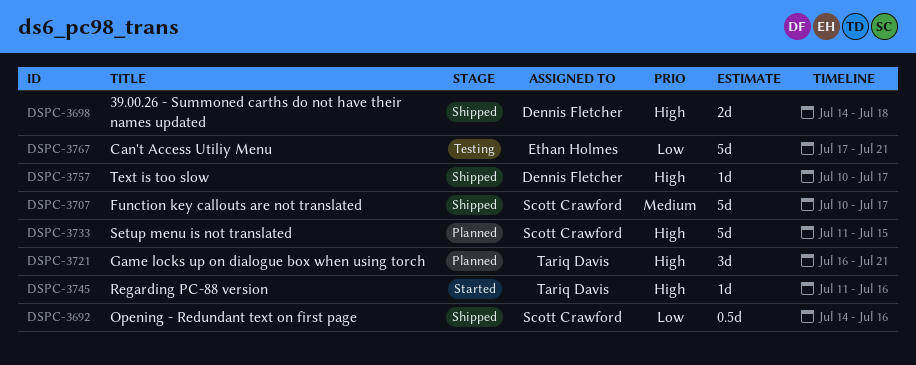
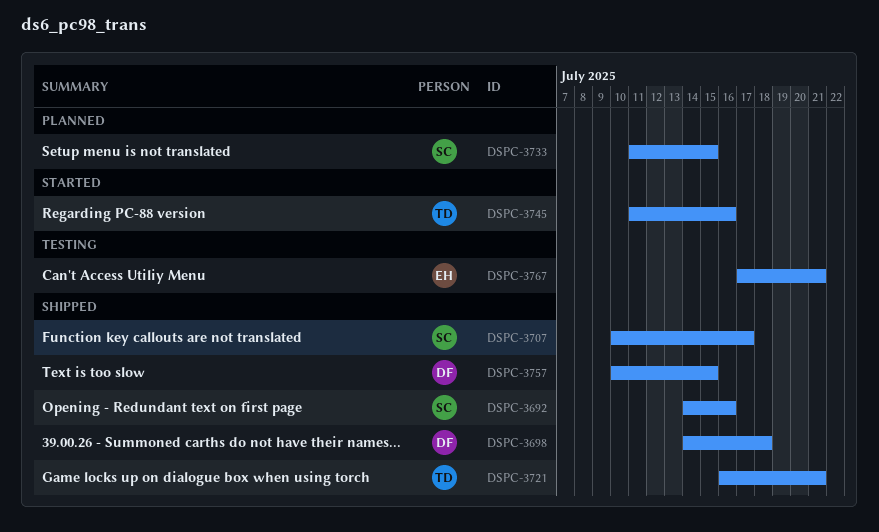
DSPC-3721, status: Planned -> Shipped
DSPC-3757, due: Jul 17 -> Jul 15

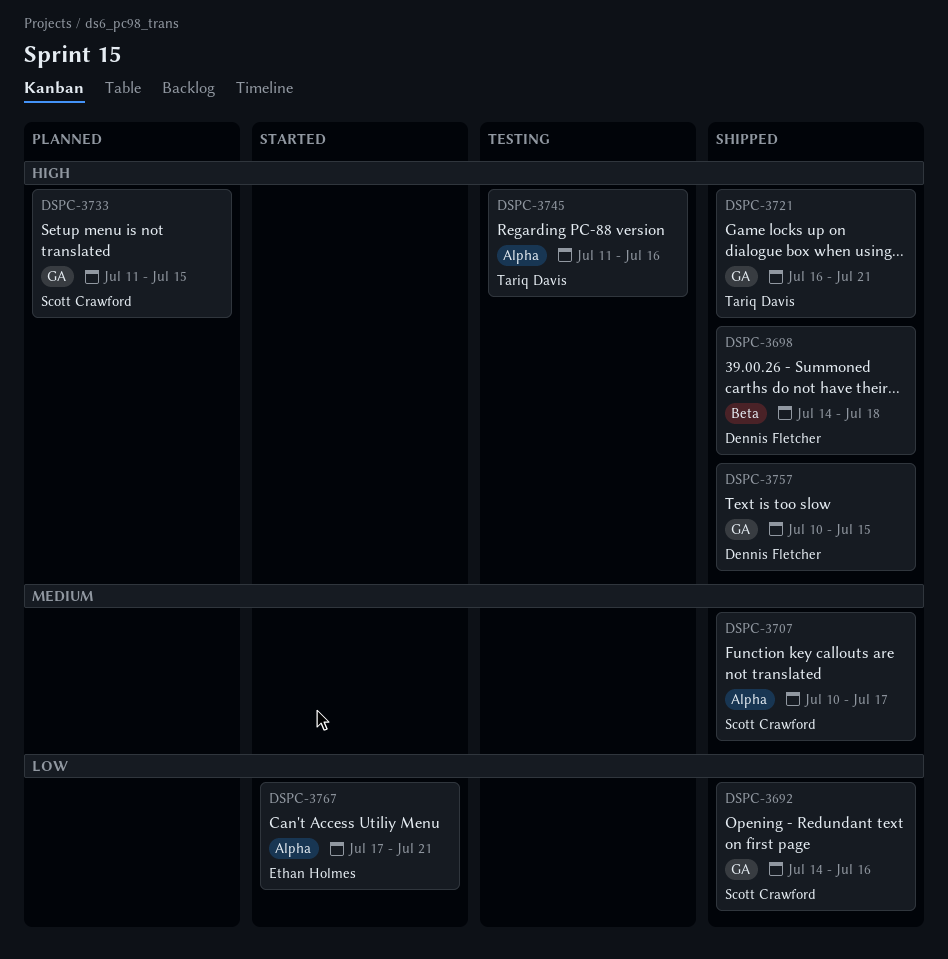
DSPC-3745, status: Started -> Testing
DSPC-3767, status: Testing -> Started

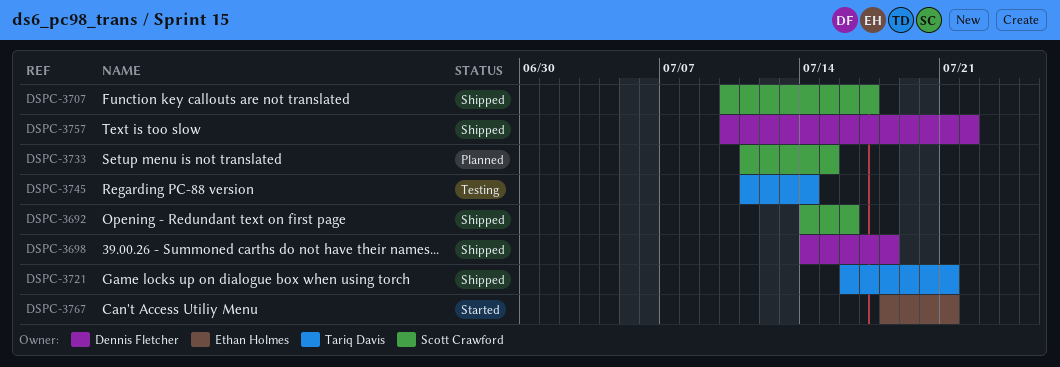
DSPC-3745, due: Jul 16 -> Jul 14
DSPC-3757, due: Jul 15 -> Jul 22
DSPC-3767, start: Jul 17 -> Jul 18

